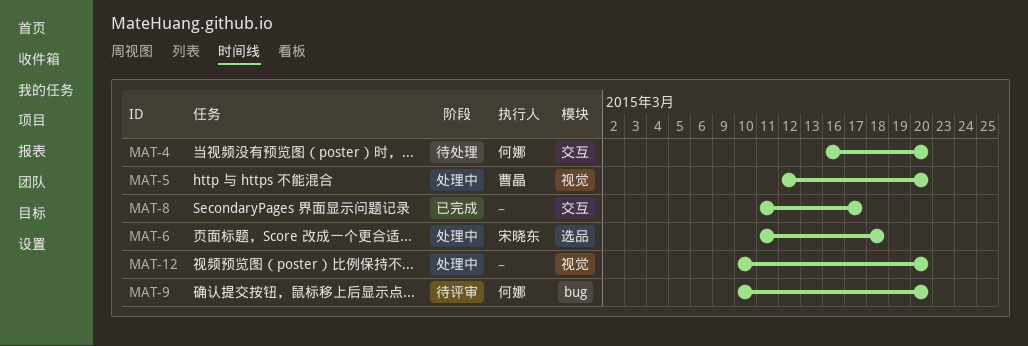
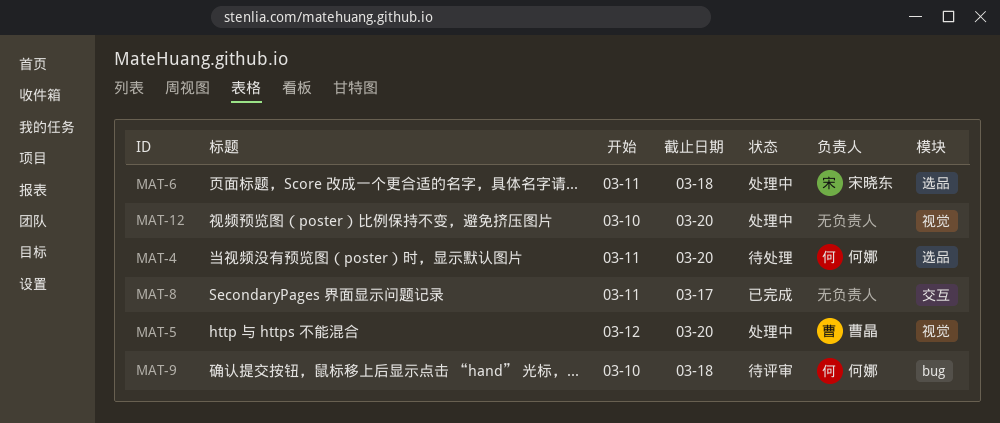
MAT-4, label: 交互 -> 选品
MAT-4, start: Mar 16 -> Mar 11
MAT-9, due: Mar 20 -> Mar 18

